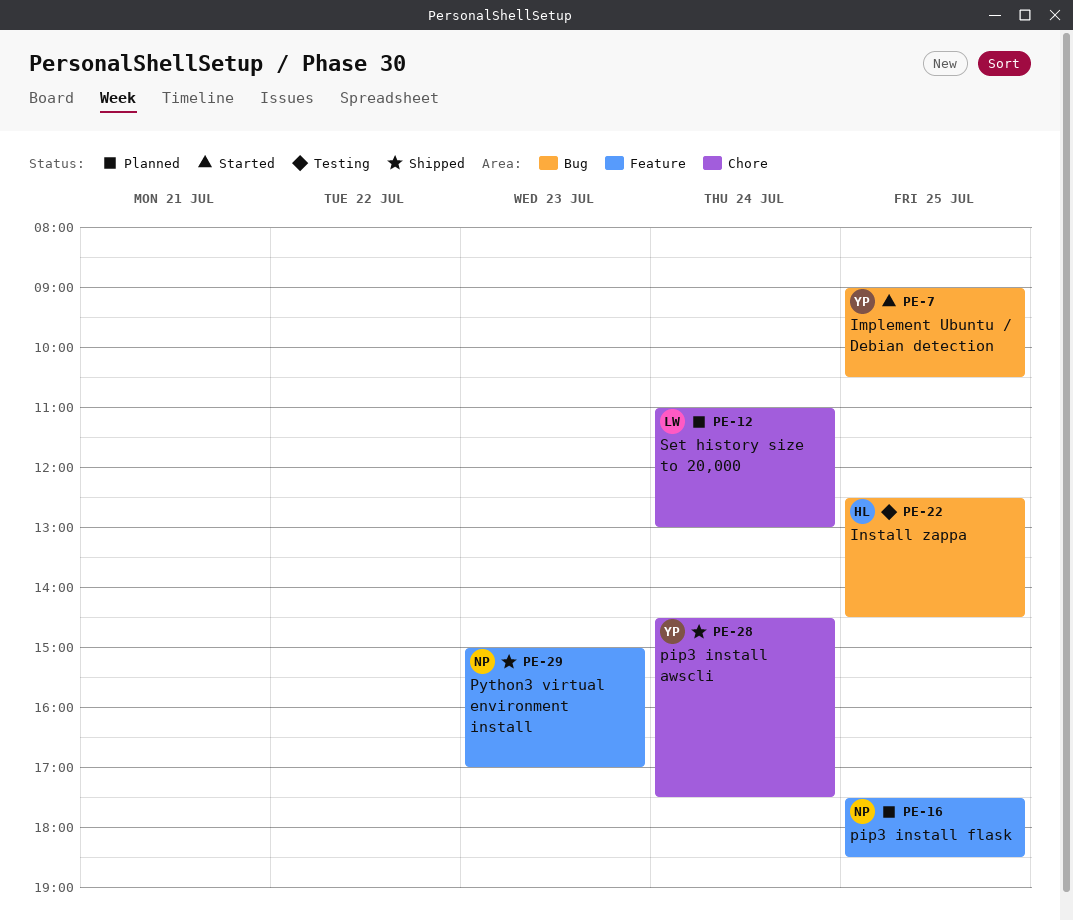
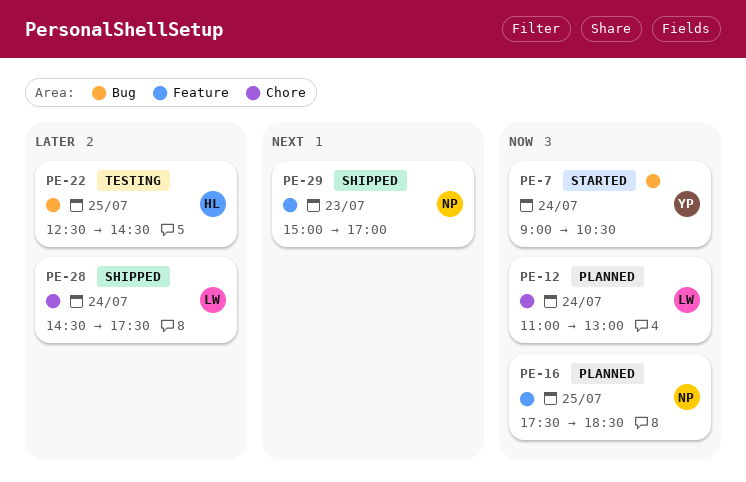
PE-7, day: Jul 25 -> Jul 24
PE-28, owner: YP -> LW

